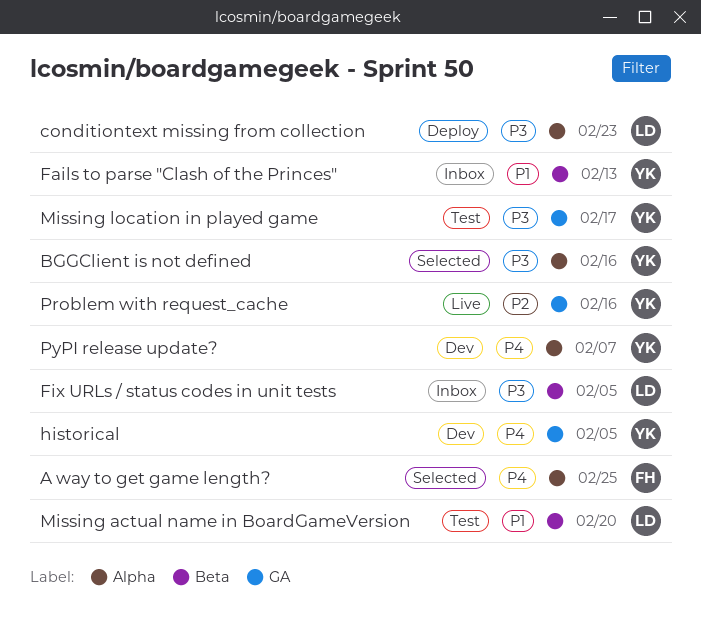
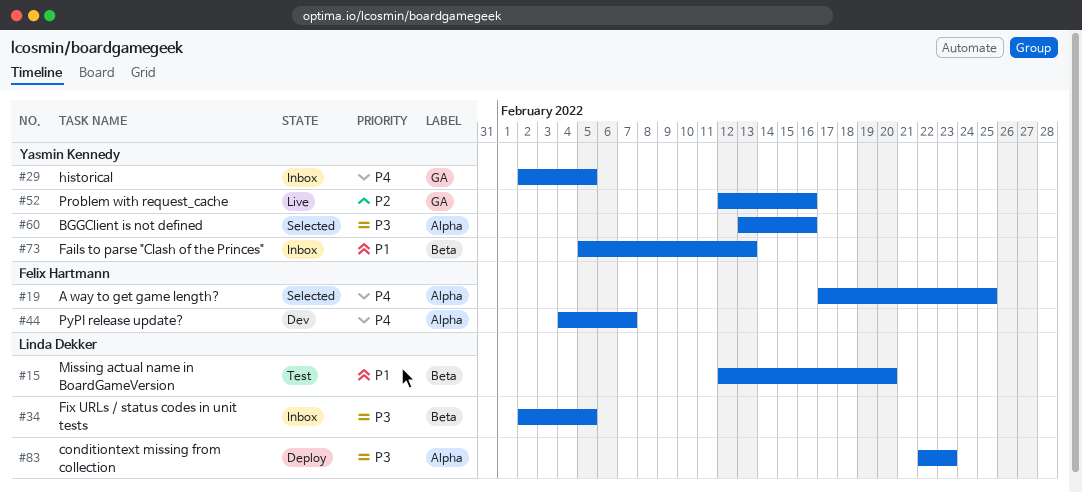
historical, status: Dev -> Inbox
Missing location in played game: present -> none
PyPI release update?, owner: Yasmin Kennedy -> Felix Hartmann

